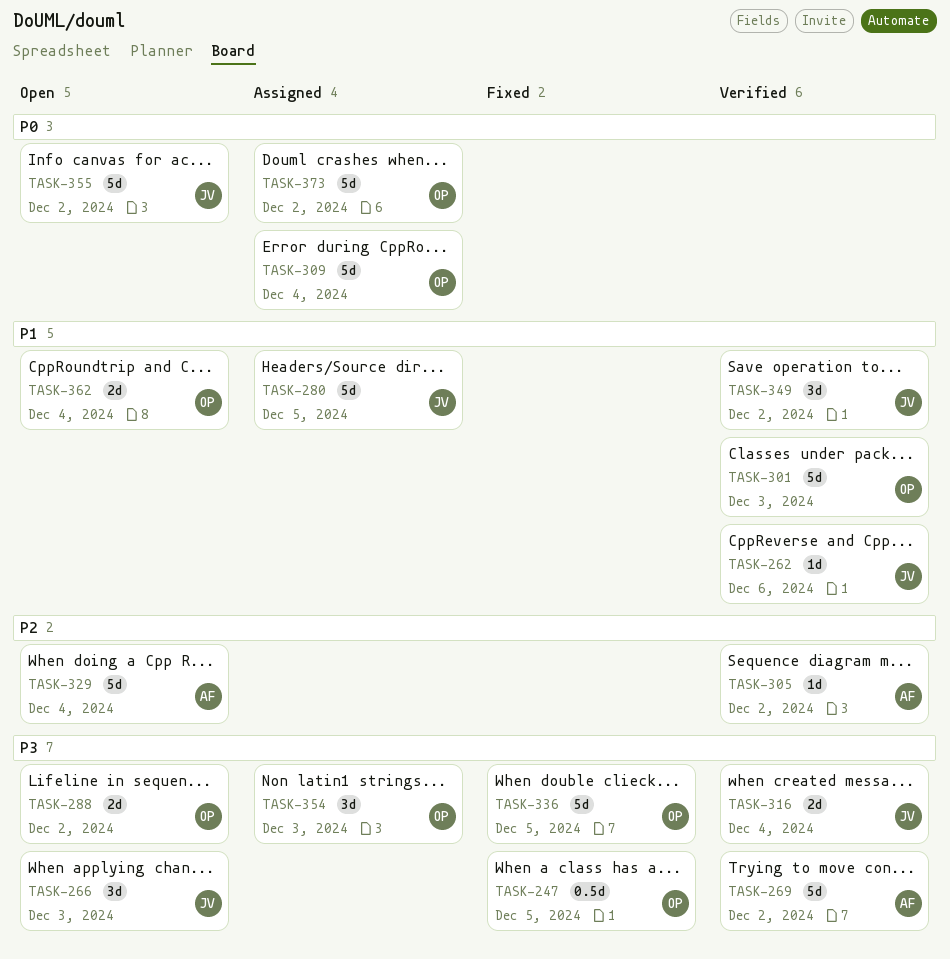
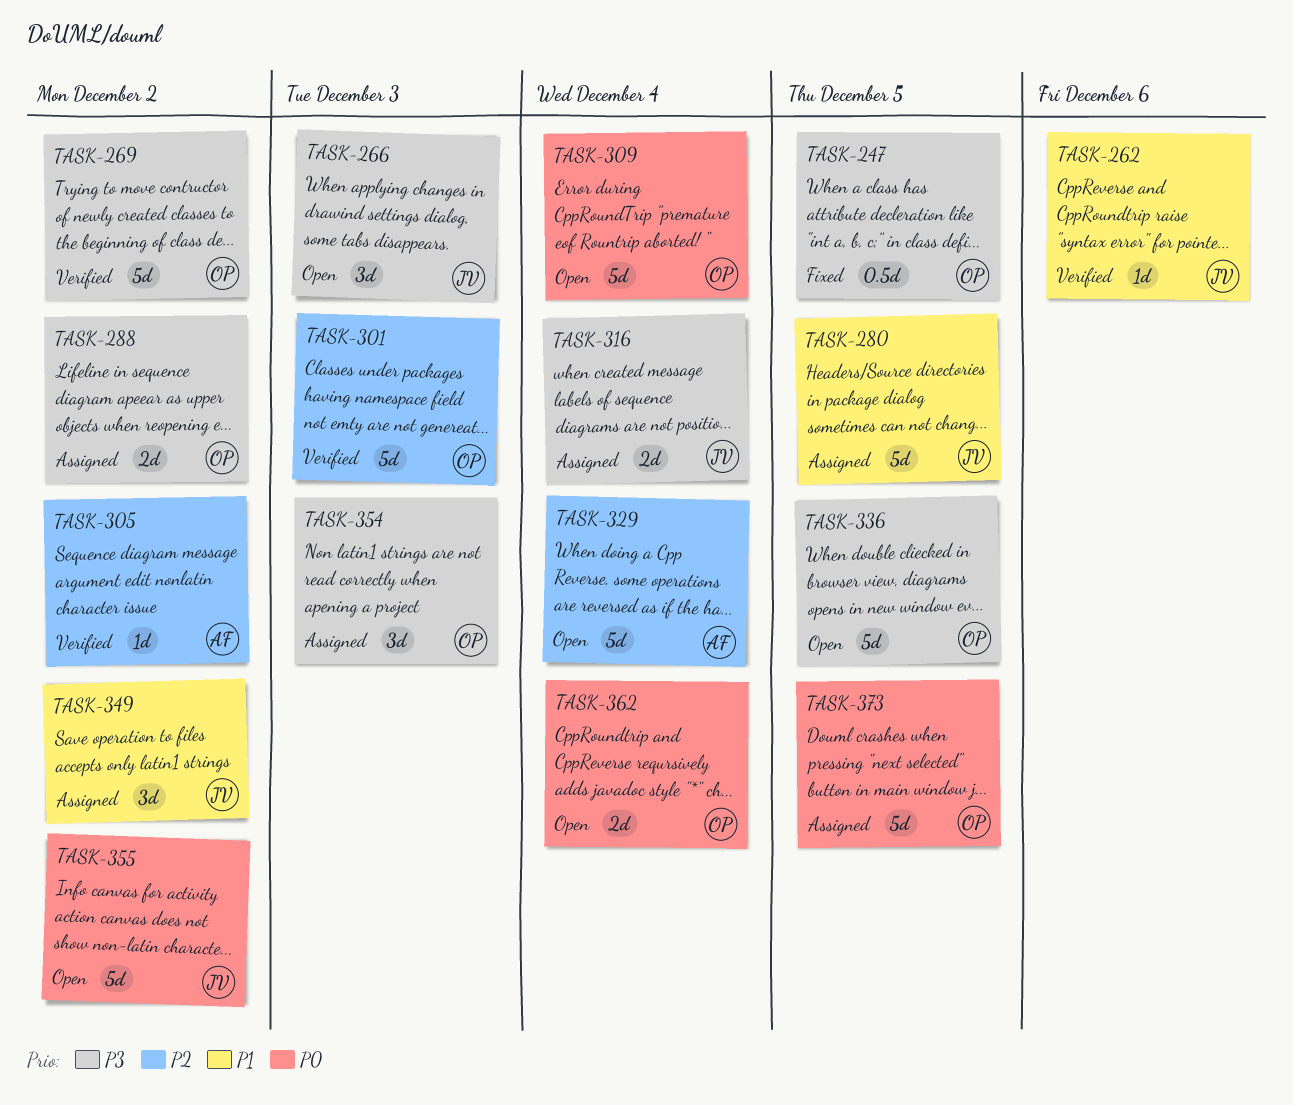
TASK-269, owner: AF -> OP
TASK-288, status: Open -> Assigned
TASK-301, priority: P1 -> P2
TASK-309, status: Assigned -> Open
TASK-316, status: Verified -> Assigned
TASK-336, status: Fixed -> Open
TASK-349, status: Verified -> Assigned
TASK-362, priority: P1 -> P0
TASK-373, due: Dec 2 -> Dec 5

